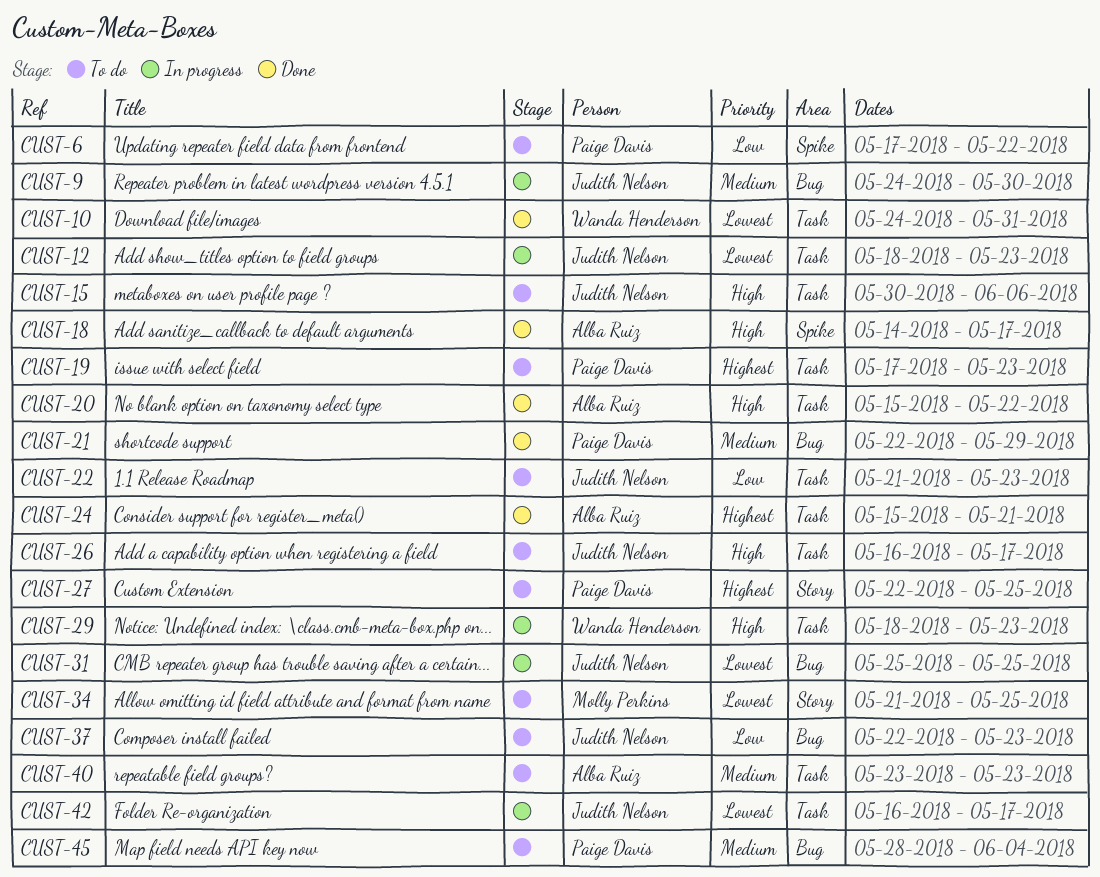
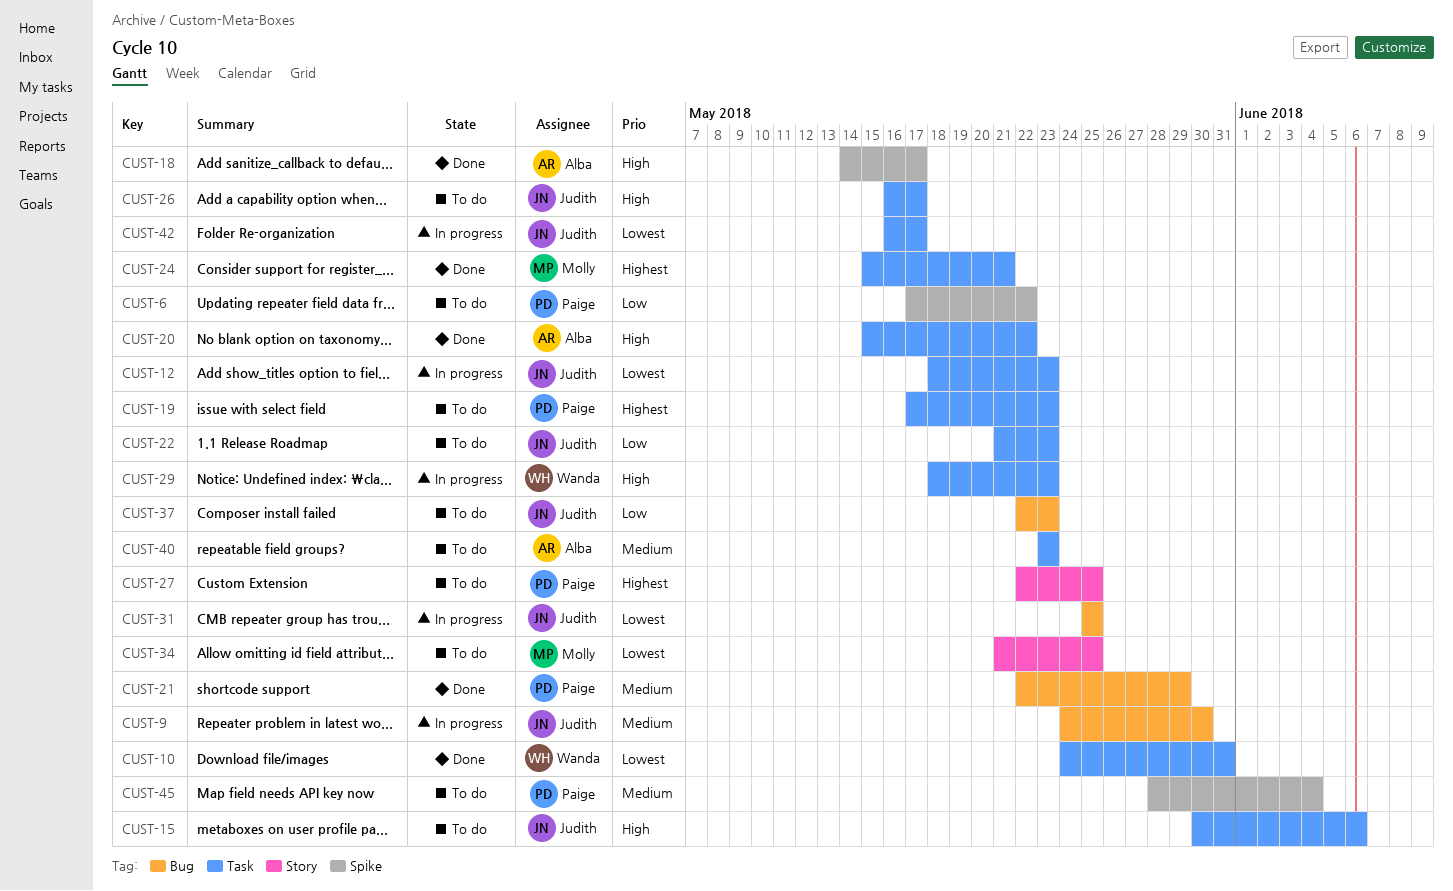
CUST-24, owner: Alba Ruiz -> Molly Perkins
CUST-45, label: Bug -> Spike

